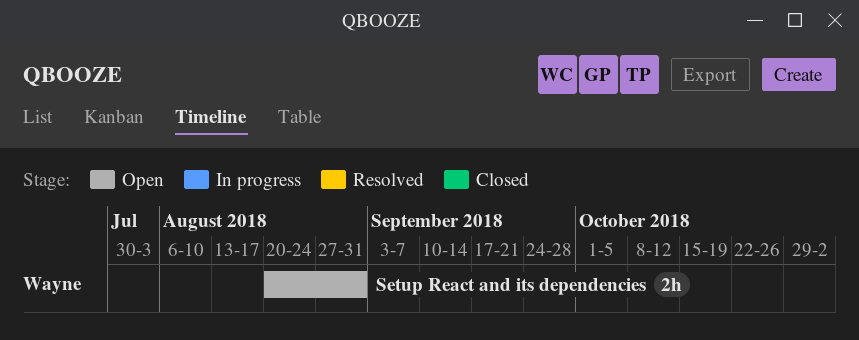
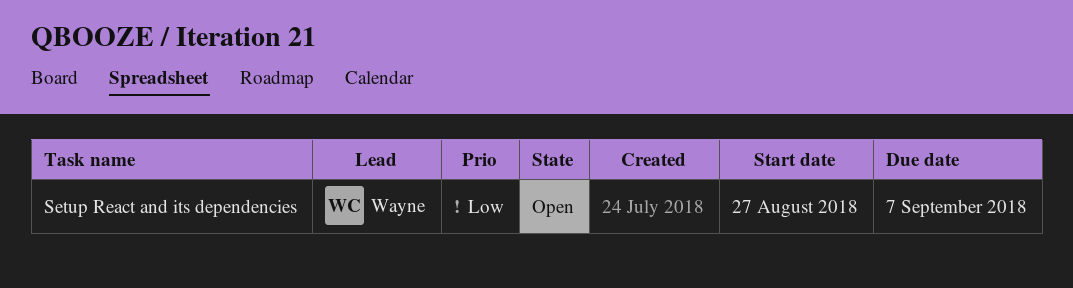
Setup React and its dependencies, start: Aug 20 -> Aug 27
Setup React and its dependencies, due: Aug 31 -> Sep 7

